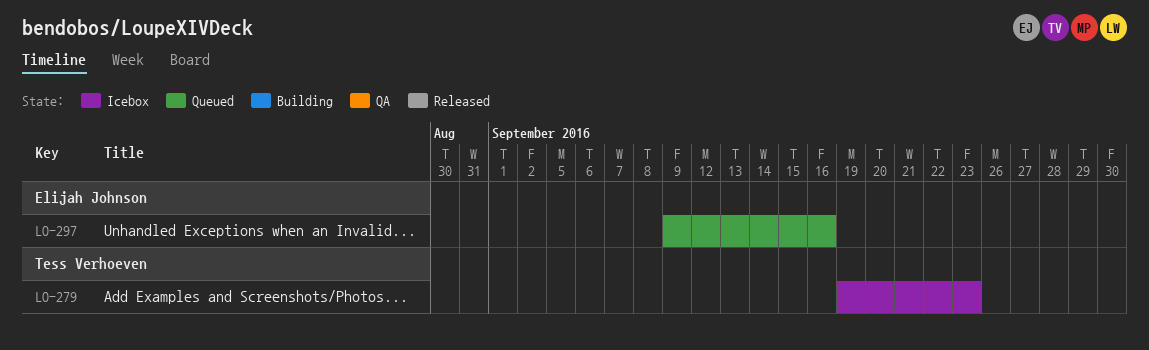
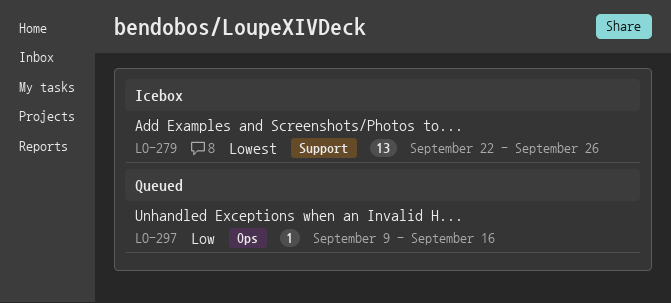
LO-279, start: Sep 19 -> Sep 22
LO-279, due: Sep 23 -> Sep 26

